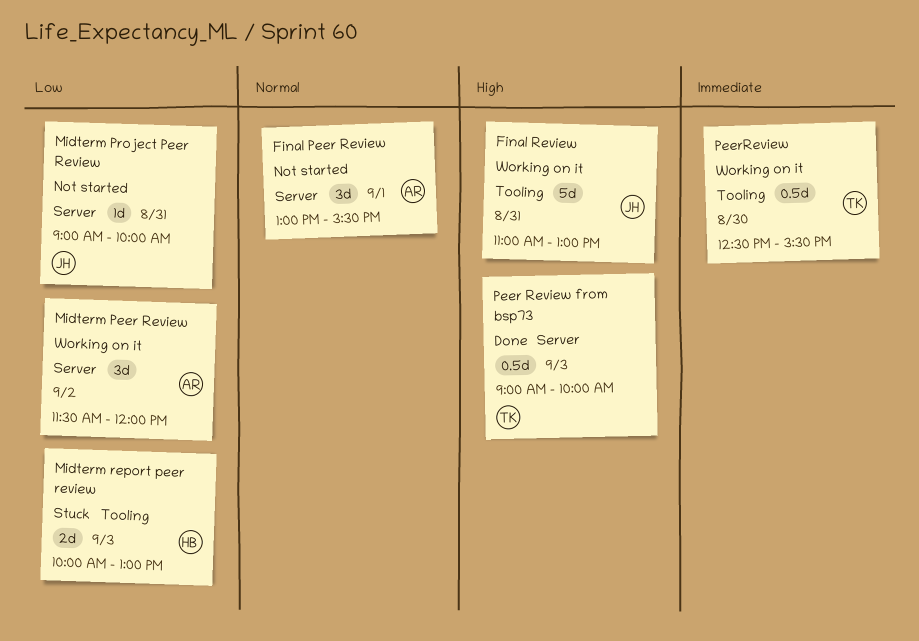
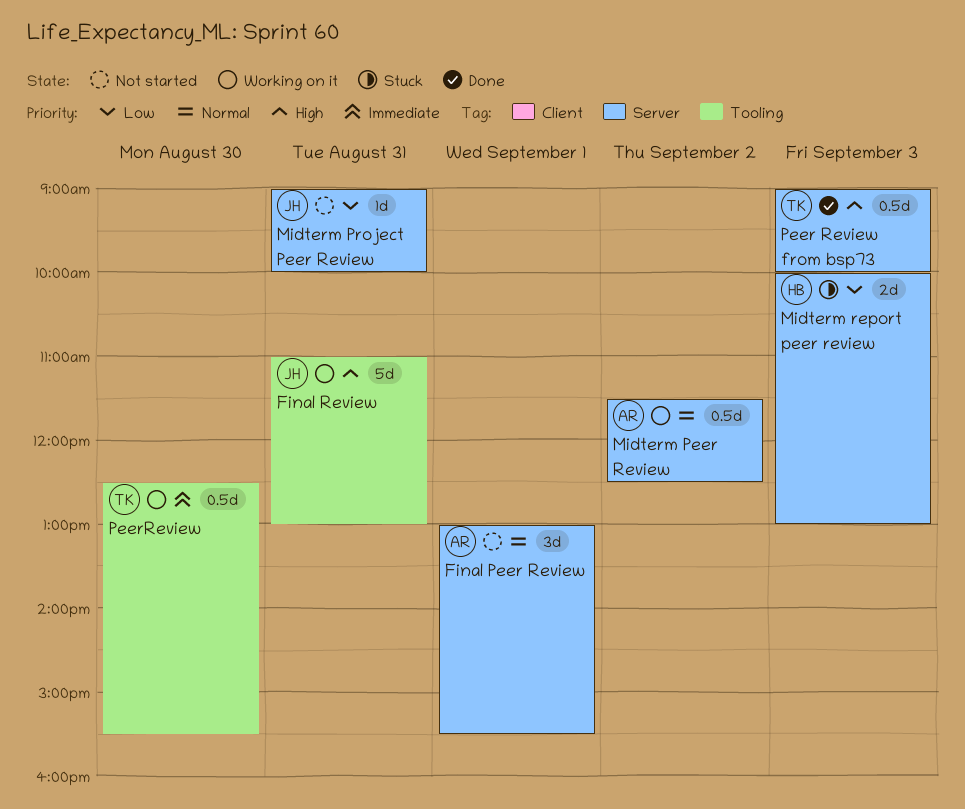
Midterm Peer Review, priority: Low -> Normal
Midterm Peer Review, estimate: 3d -> 0.5d
Midterm Peer Review, ends: 12:00 -> 12:30
Midterm report peer review, label: Tooling -> Server

